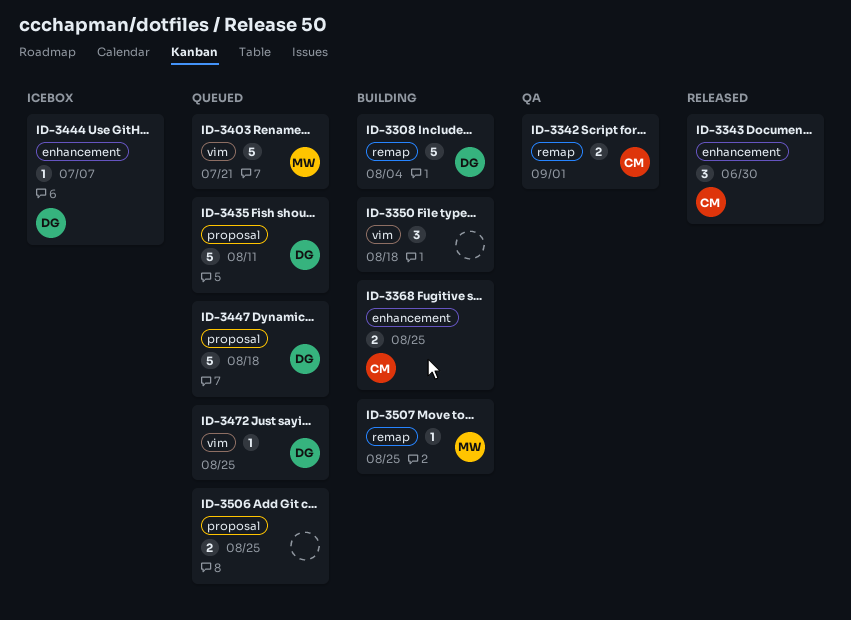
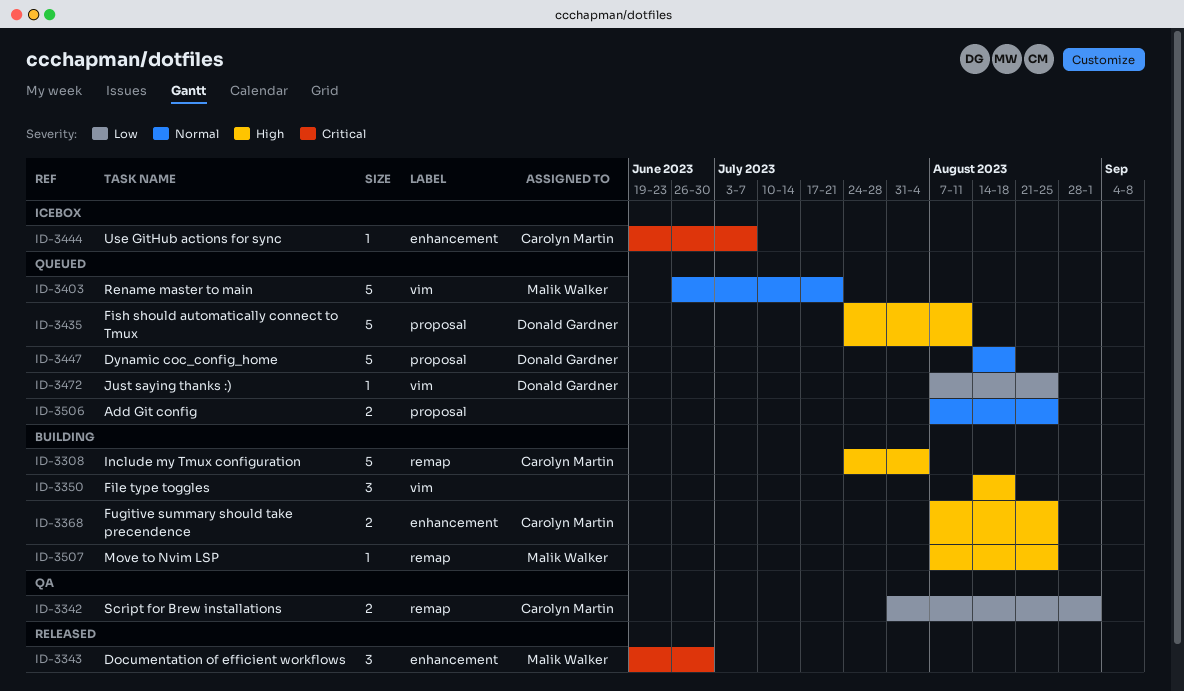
ID-3308, owner: Donald Gardner -> Carolyn Martin
ID-3343, owner: Carolyn Martin -> Malik Walker
ID-3444, owner: Donald Gardner -> Carolyn Martin

